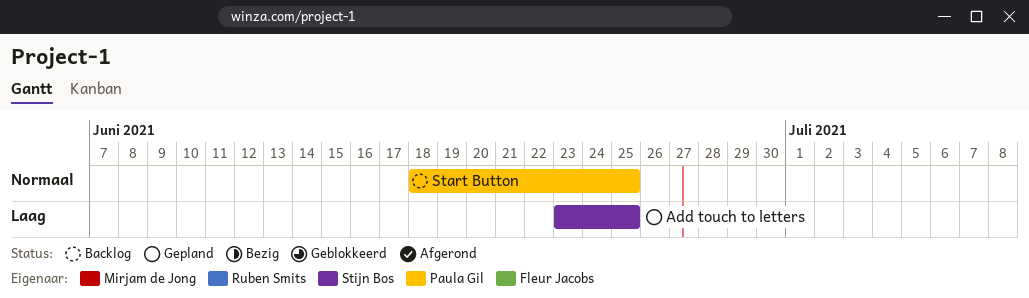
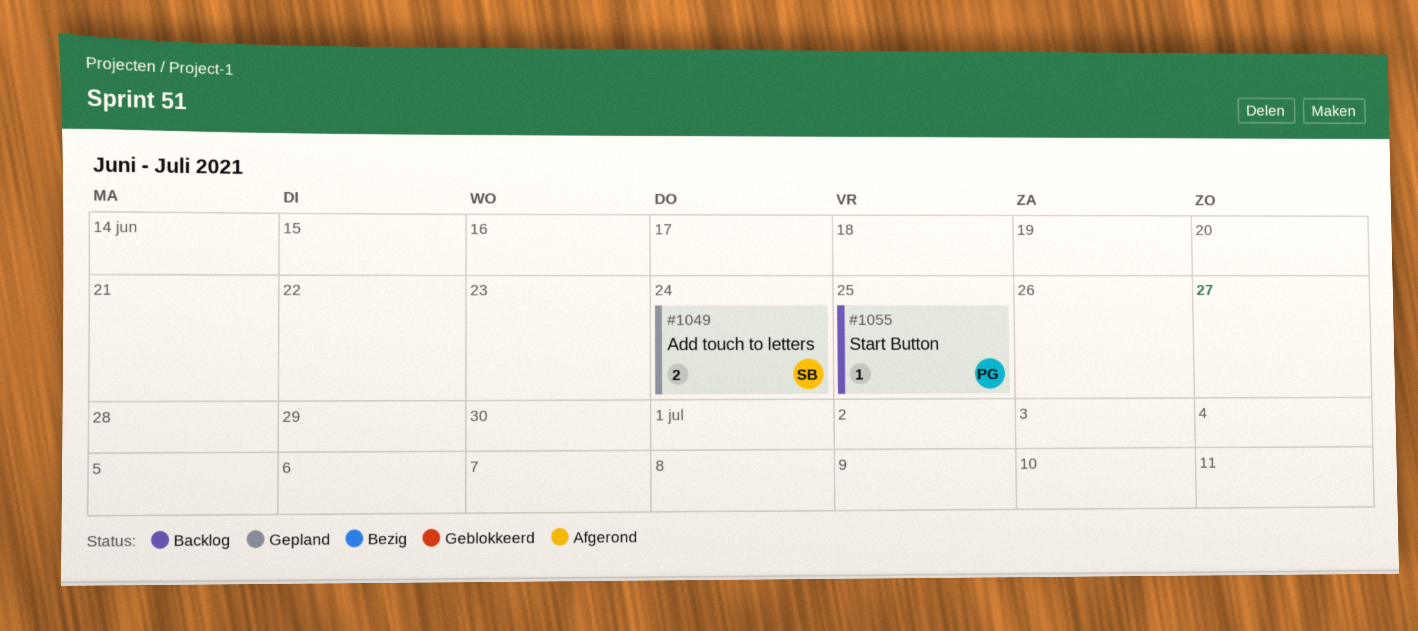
Add touch to letters, due: Jun 25 -> Jun 24

